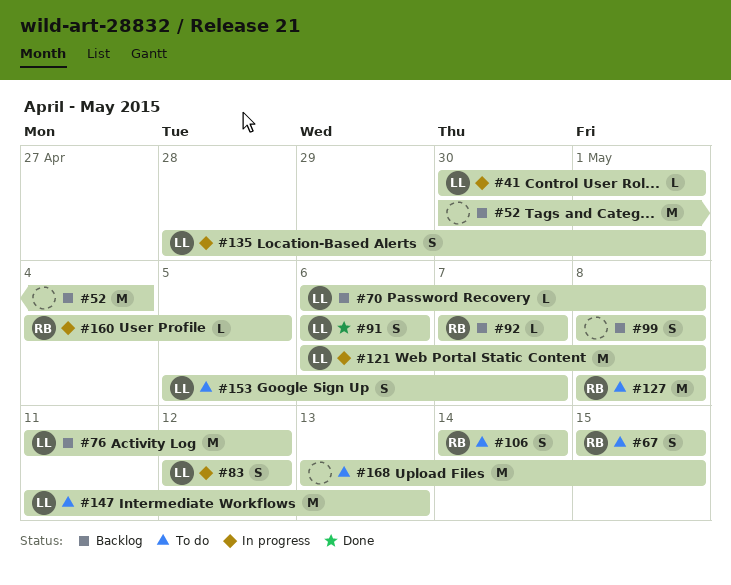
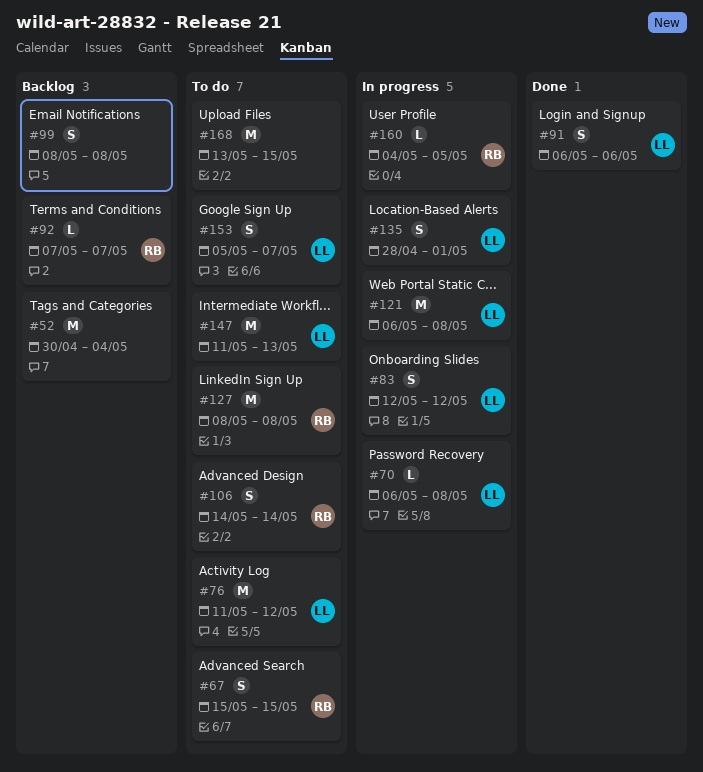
#41: present -> none
#70, status: Backlog -> In progress
#76, status: Backlog -> To do

